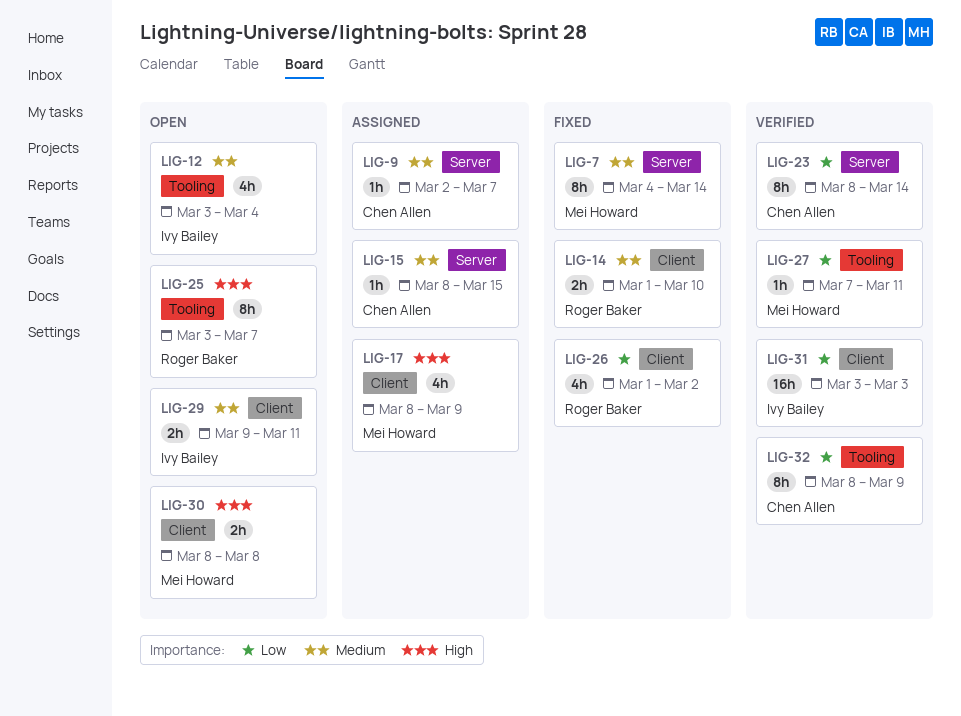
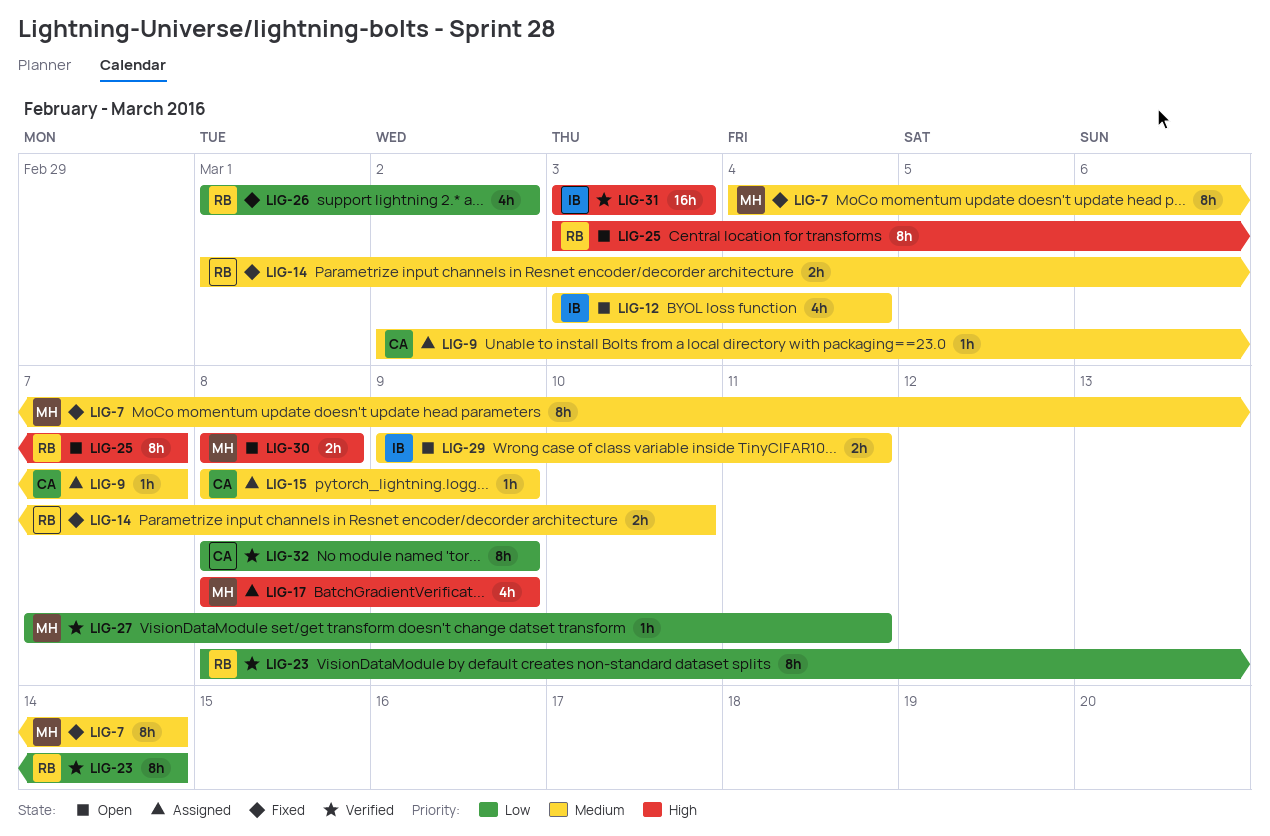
LIG-15, due: Mar 15 -> Mar 9
LIG-23, owner: Chen Allen -> Roger Baker
LIG-31, priority: Low -> High

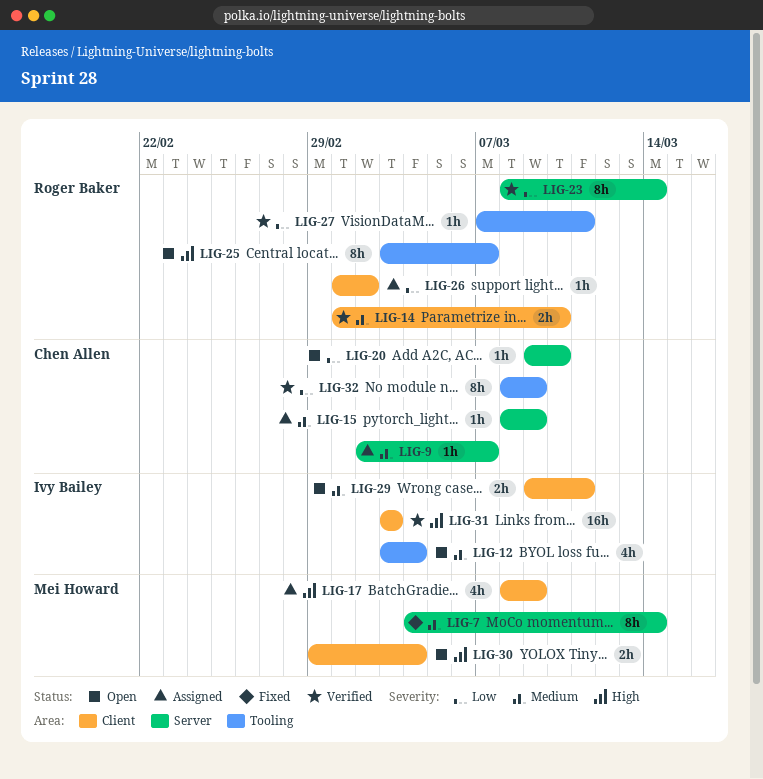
LIG-14, status: Fixed -> Verified
LIG-20: none -> present
LIG-26, status: Fixed -> Assigned
LIG-26, estimate: 4h -> 1h
LIG-27, owner: Mei Howard -> Roger Baker
LIG-30, start: Mar 8 -> Feb 29
LIG-30, due: Mar 8 -> Mar 4

